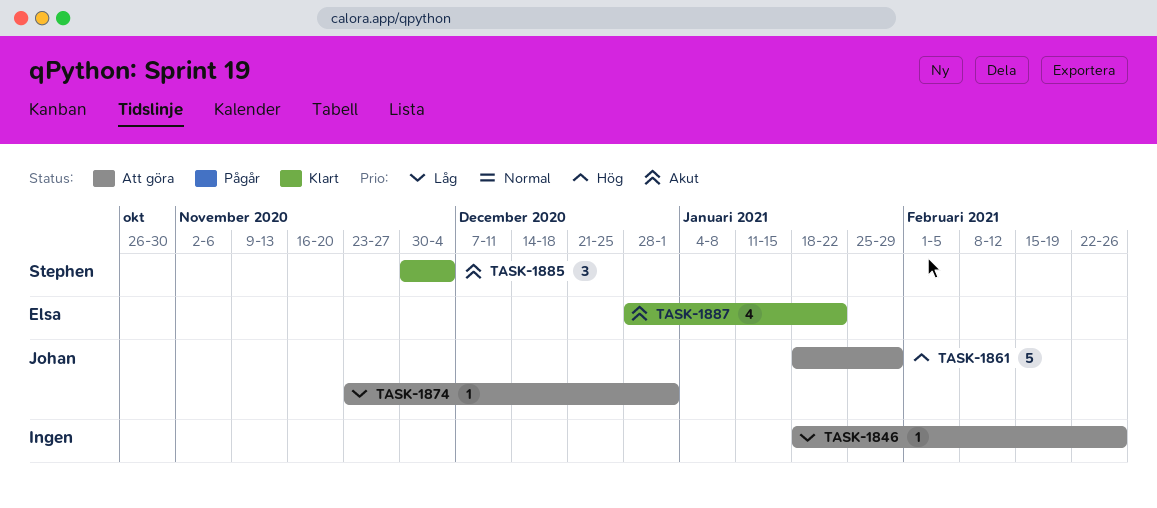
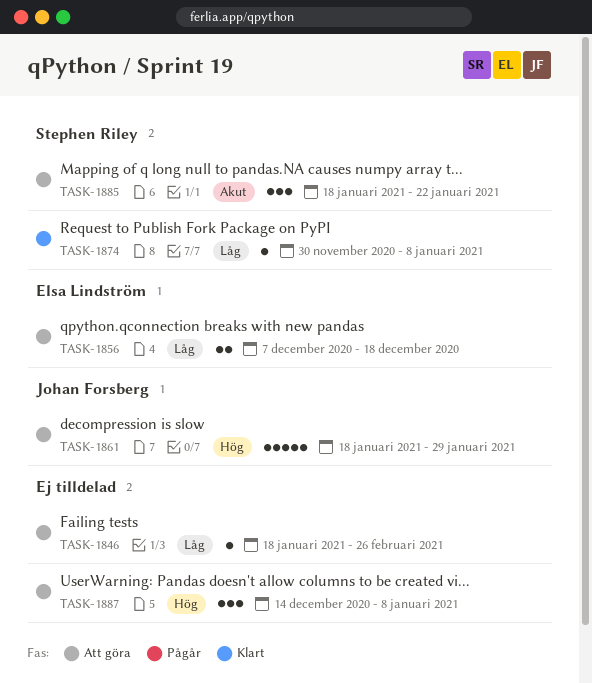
TASK-1856: none -> present
TASK-1874, status: Att göra -> Klart
TASK-1874, owner: Johan Forsberg -> Stephen Riley
TASK-1874, start: Nov 23 -> Nov 30
TASK-1874, due: Jan 1 -> Jan 8
TASK-1885, status: Klart -> Att göra
TASK-1885, start: Nov 30 -> Jan 18
TASK-1885, due: Dec 4 -> Jan 22
TASK-1887, status: Klart -> Att göra
TASK-1887, owner: Elsa Lindström -> none
TASK-1887, priority: Akut -> Hög
TASK-1887, estimate: 4 -> 3
TASK-1887, start: Dec 28 -> Dec 14
TASK-1887, due: Jan 22 -> Jan 8

